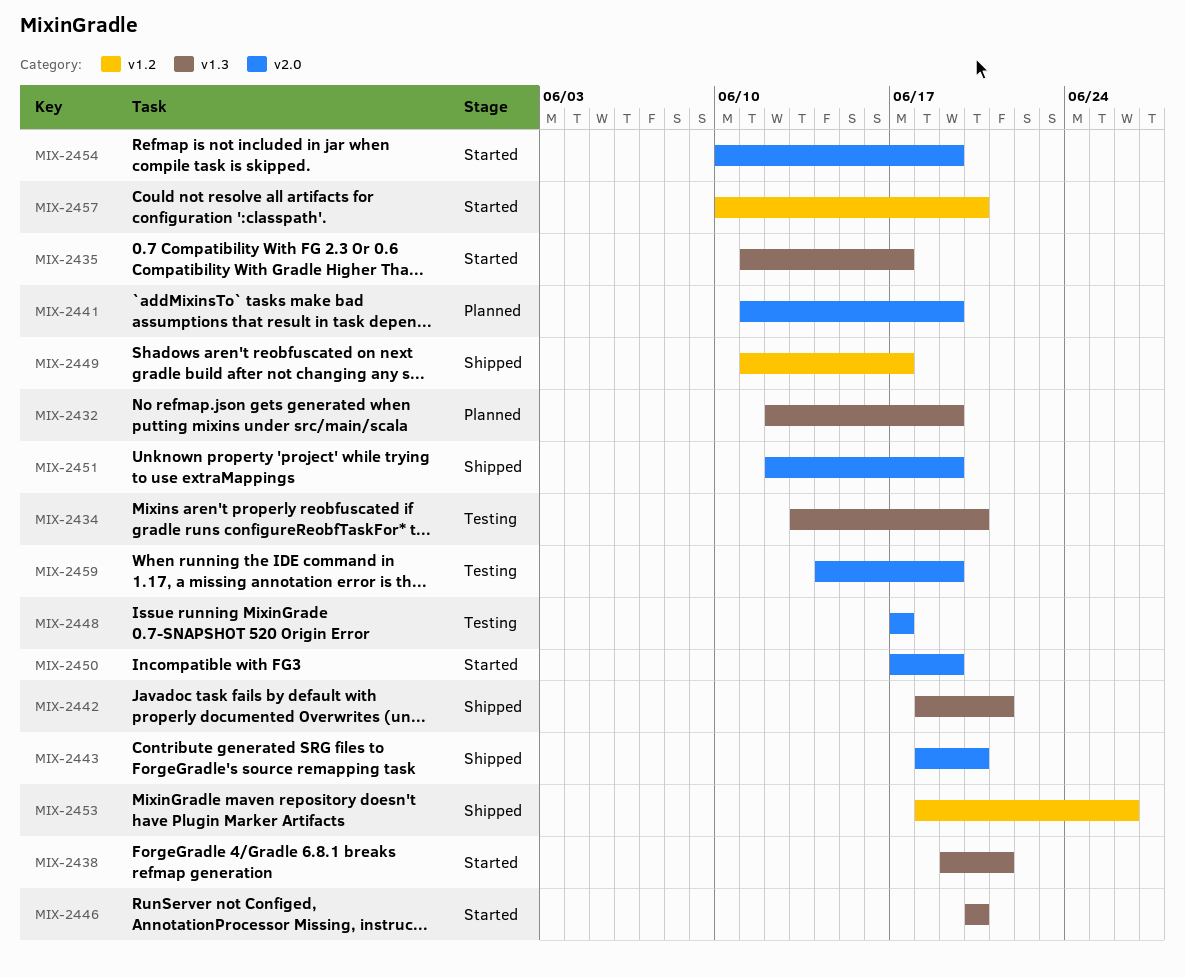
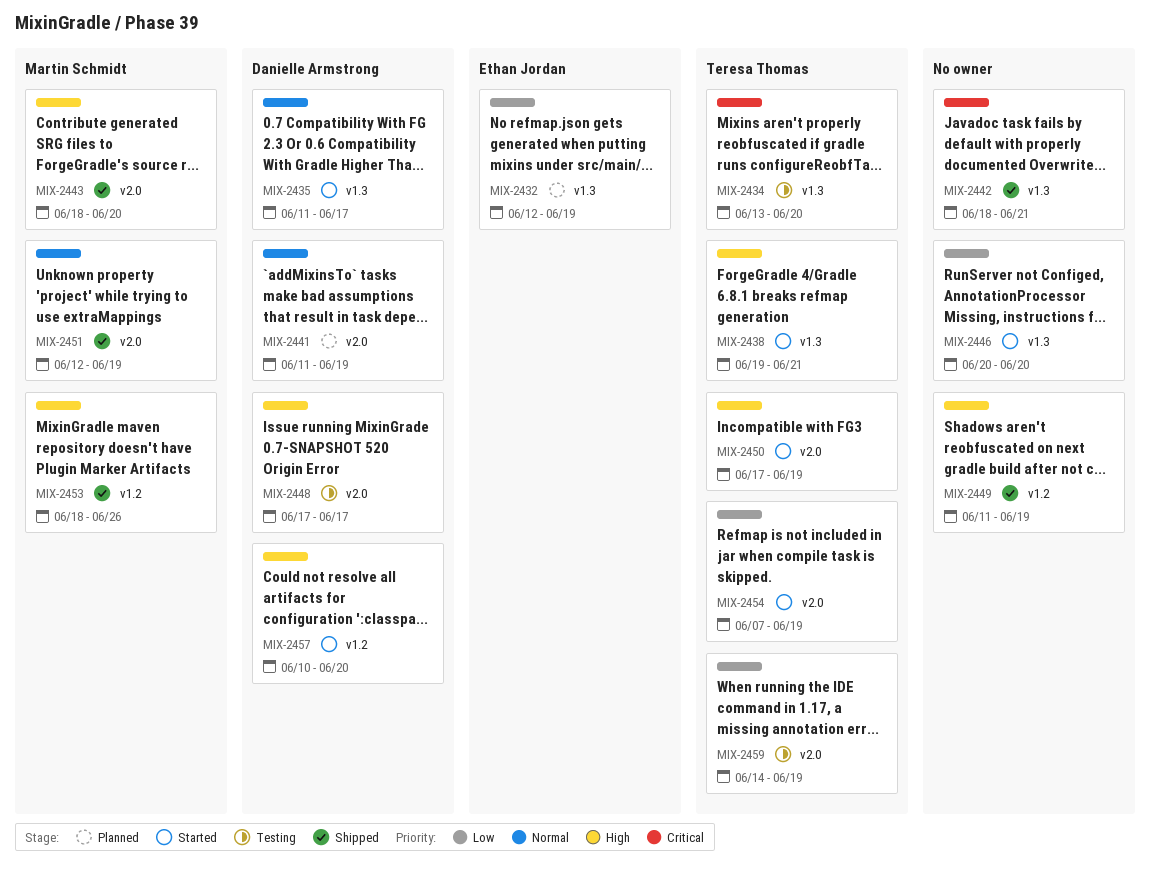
MIX-2449, due: Jun 17 -> Jun 19
MIX-2454, start: Jun 10 -> Jun 7

